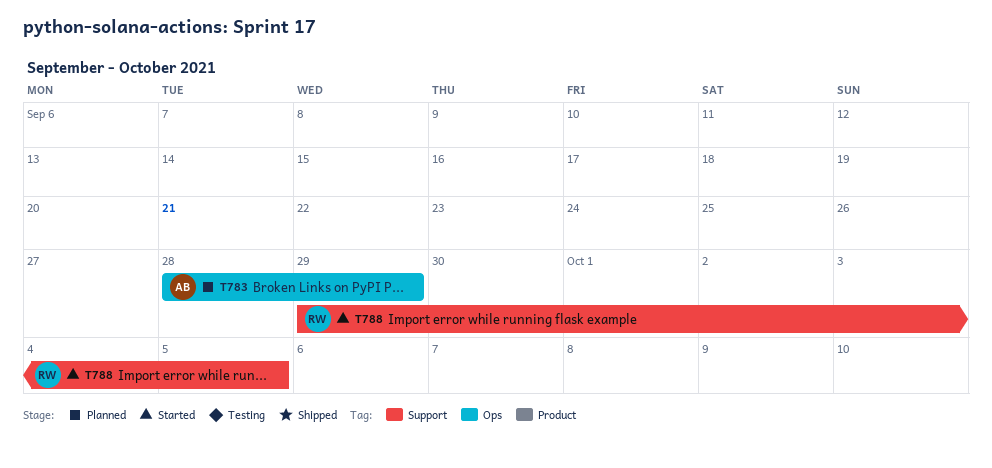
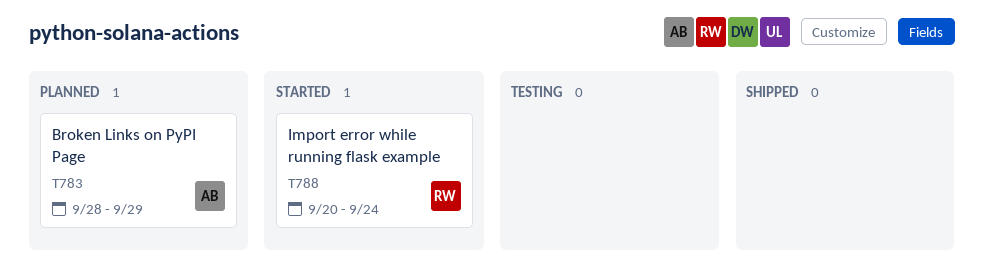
T788, start: Sep 29 -> Sep 20
T788, due: Oct 5 -> Sep 24

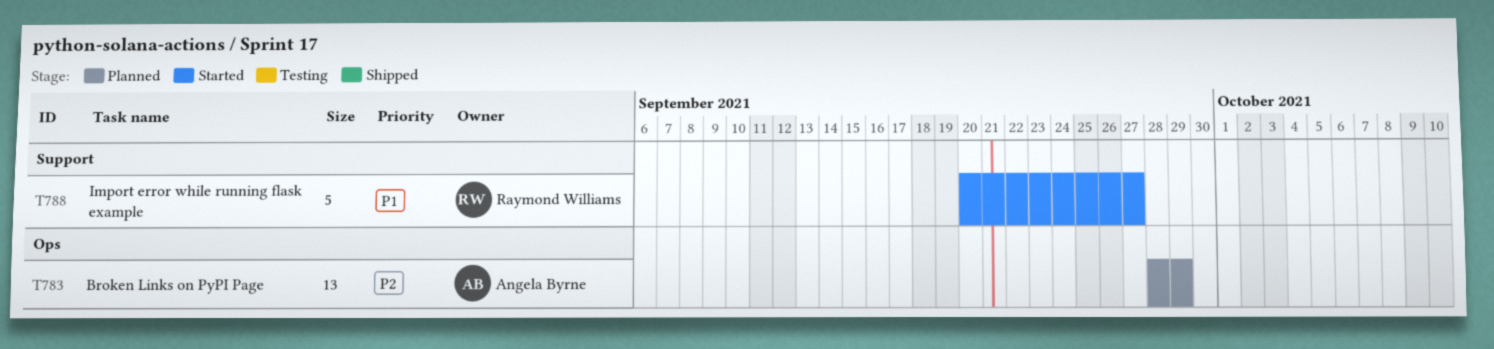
T788, due: Sep 24 -> Sep 27

